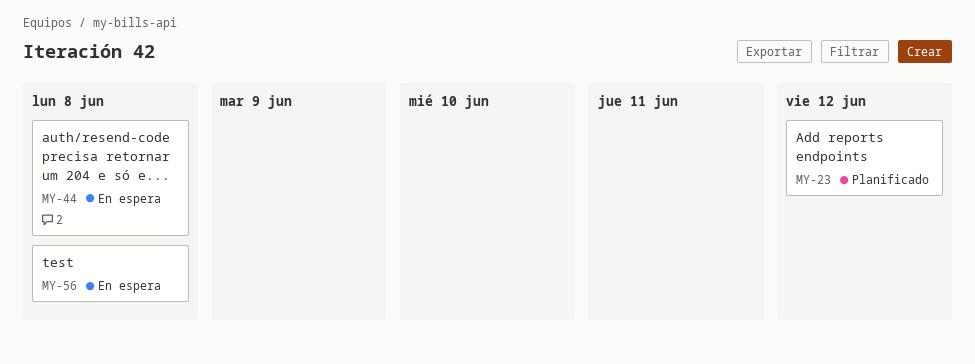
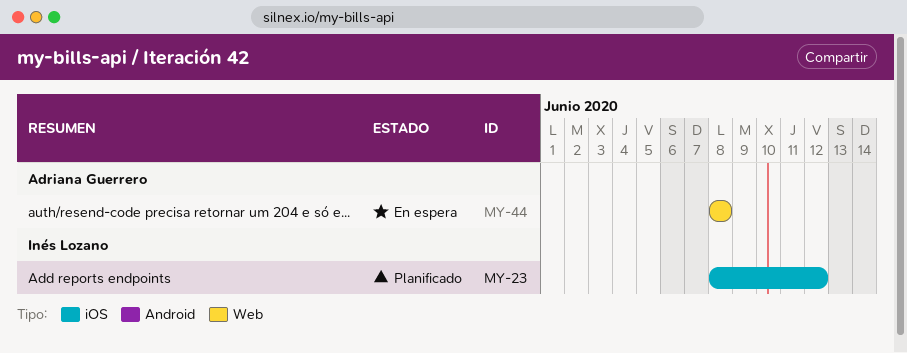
MY-56: present -> none

